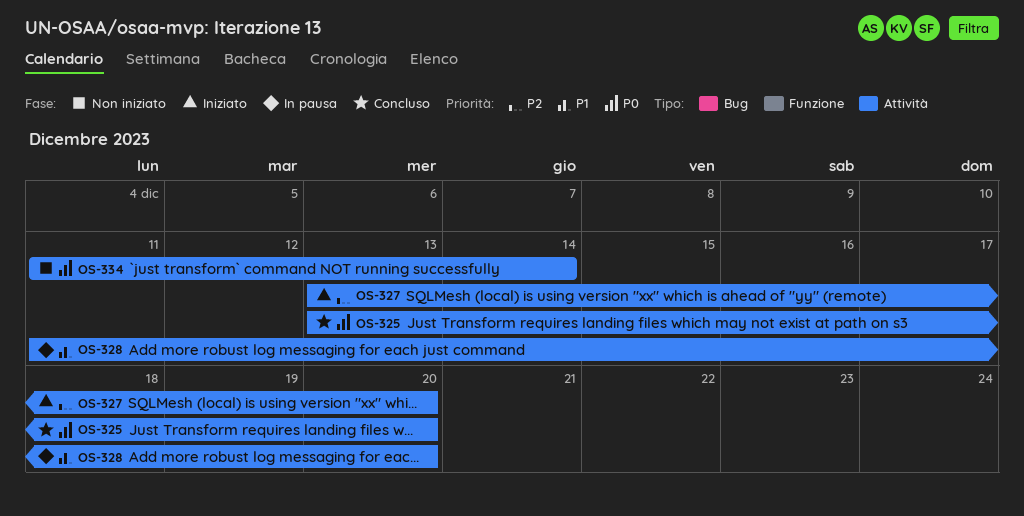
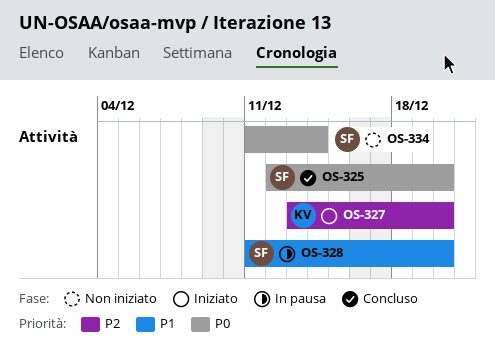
OS-325, start: Dec 13 -> Dec 12

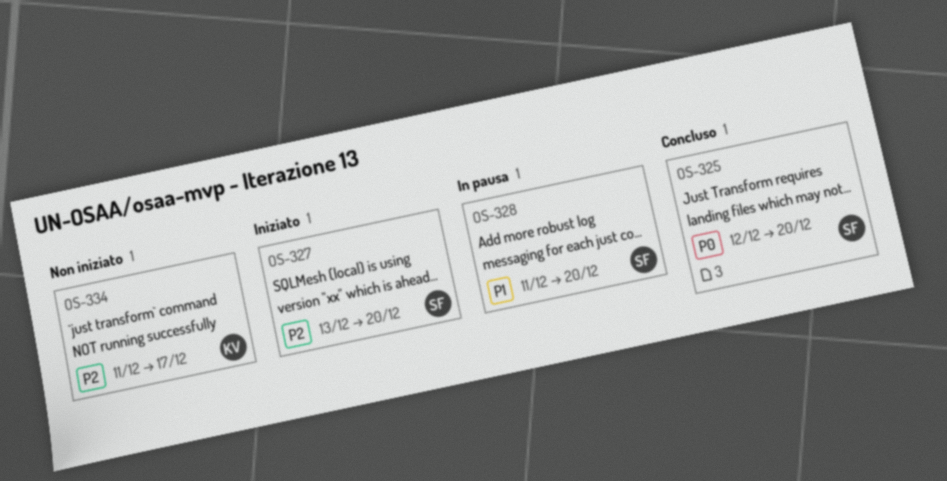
OS-327, owner: KV -> SF
OS-334, owner: SF -> KV
OS-334, priority: P0 -> P2
OS-334, due: Dec 14 -> Dec 17

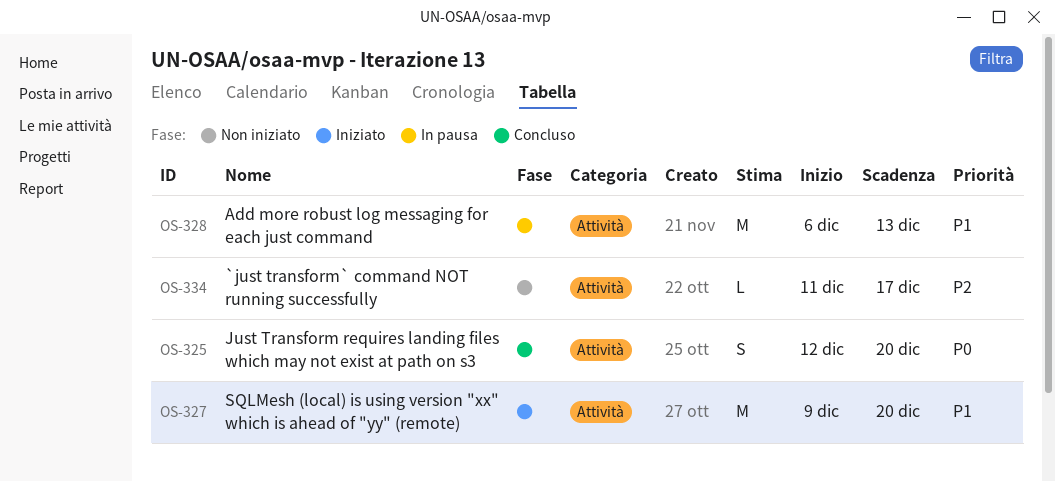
OS-327, priority: P2 -> P1
OS-327, start: Dec 13 -> Dec 9
OS-328, start: Dec 11 -> Dec 6
OS-328, due: Dec 20 -> Dec 13

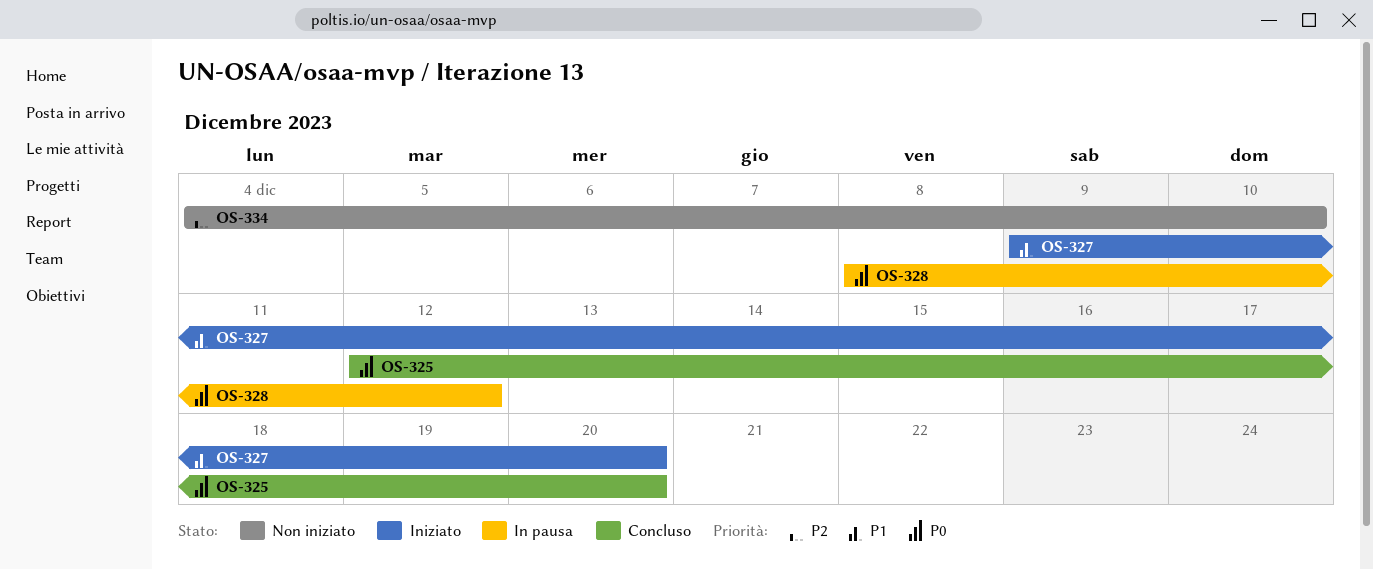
OS-328, priority: P1 -> P0
OS-328, start: Dec 6 -> Dec 8
OS-328, due: Dec 13 -> Dec 12
OS-334, start: Dec 11 -> Dec 4
OS-334, due: Dec 17 -> Dec 10

